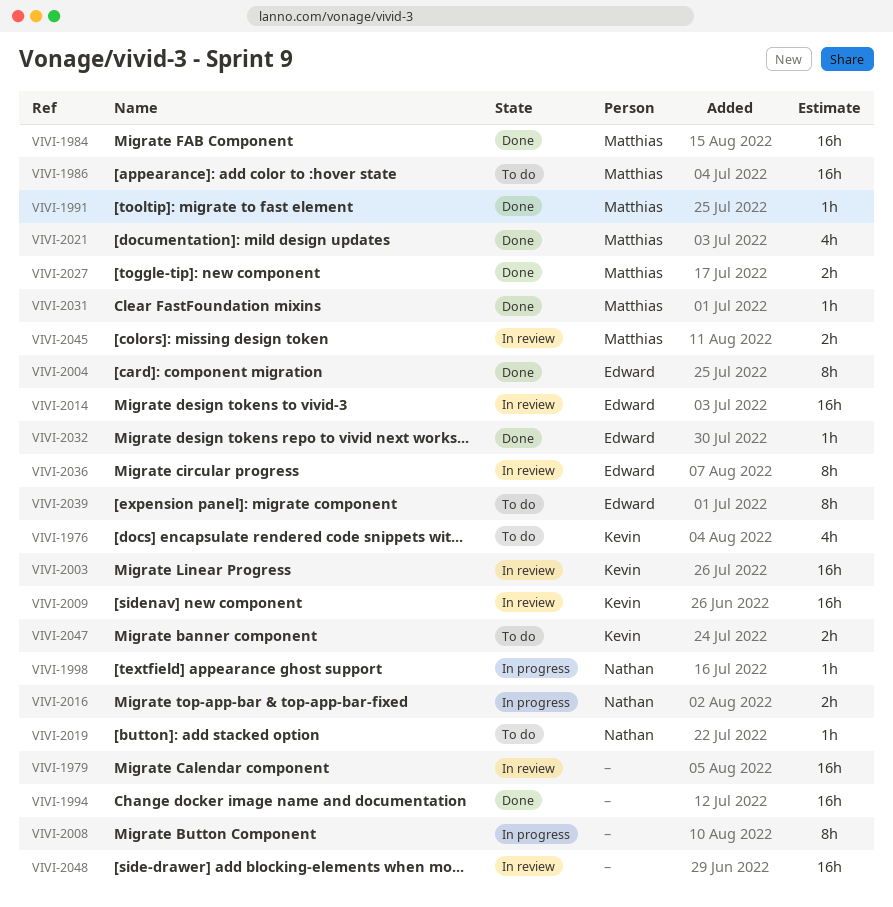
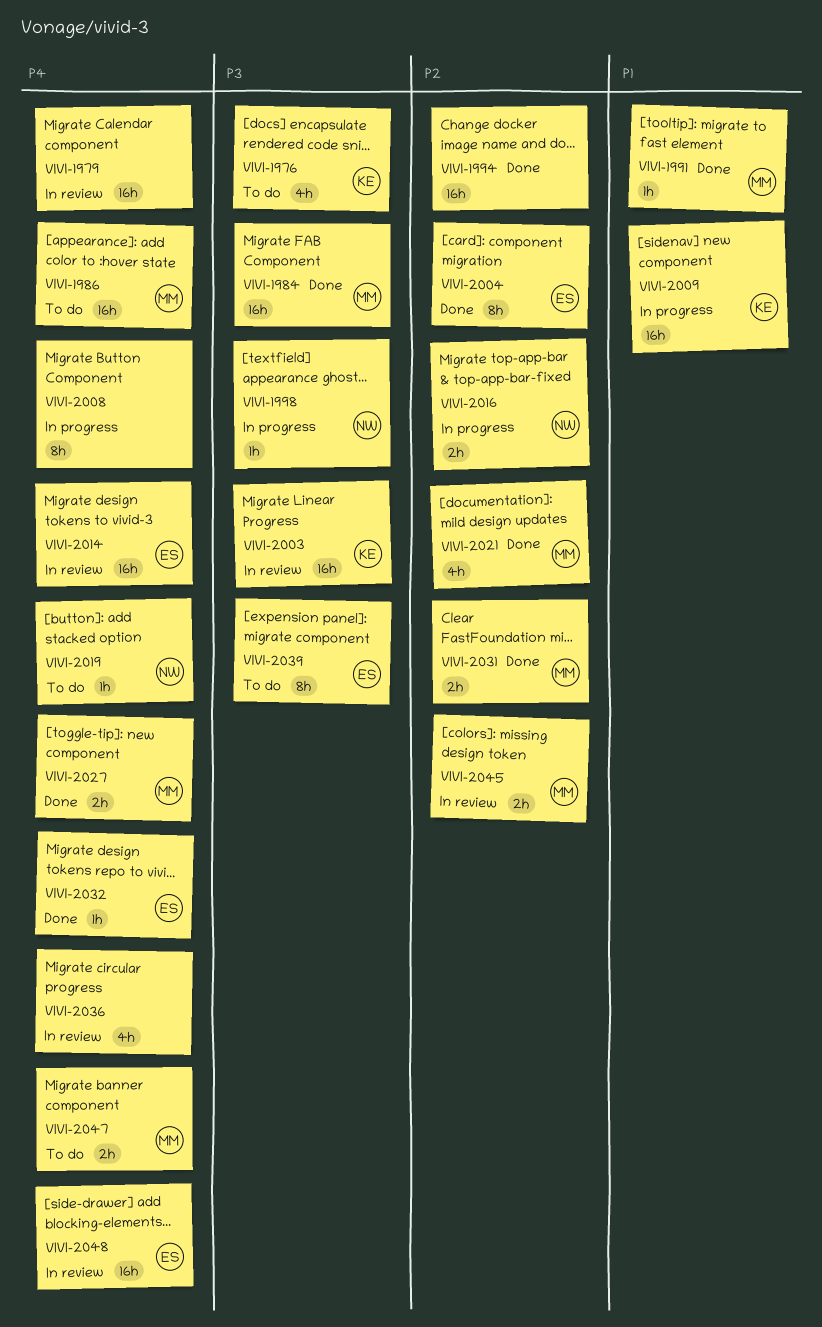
VIVI-2009, status: In review -> In progress
VIVI-2031, estimate: 1h -> 2h
VIVI-2036, owner: Edward -> none
VIVI-2036, estimate: 8h -> 4h
VIVI-2047, owner: Kevin -> Matthias
VIVI-2048, owner: none -> Edward

